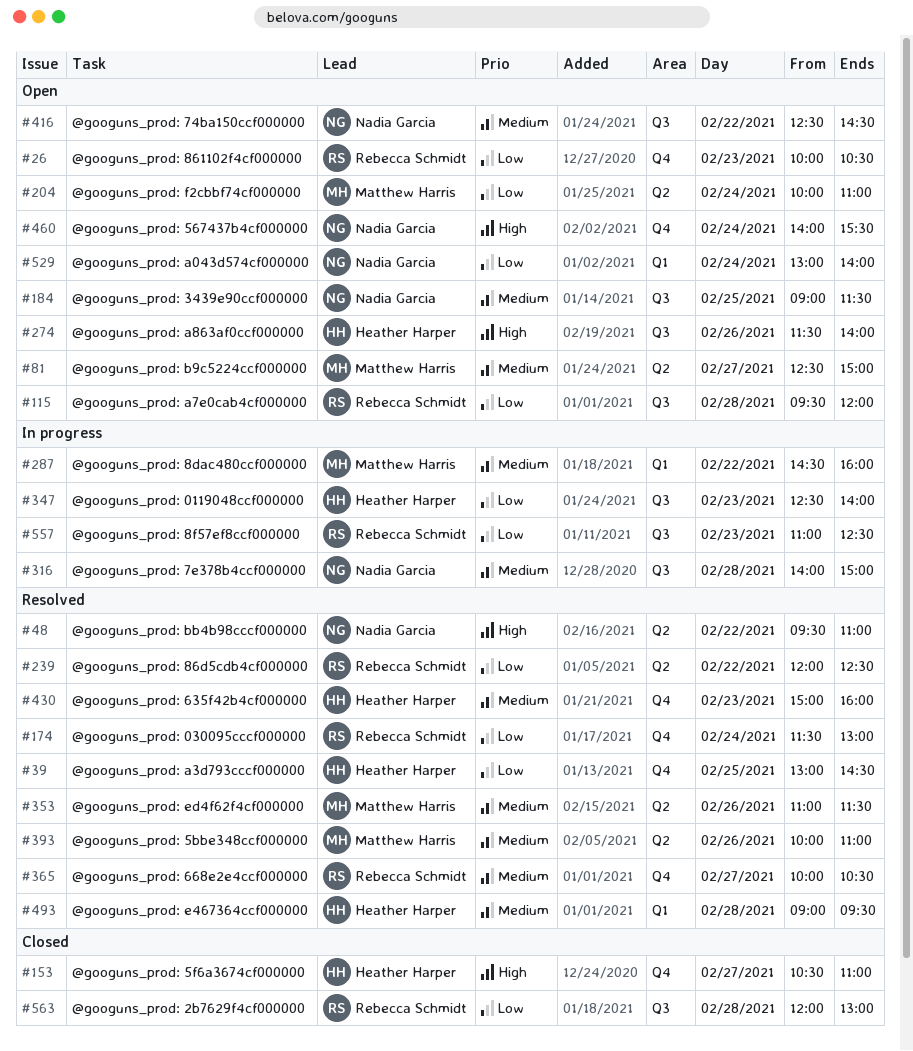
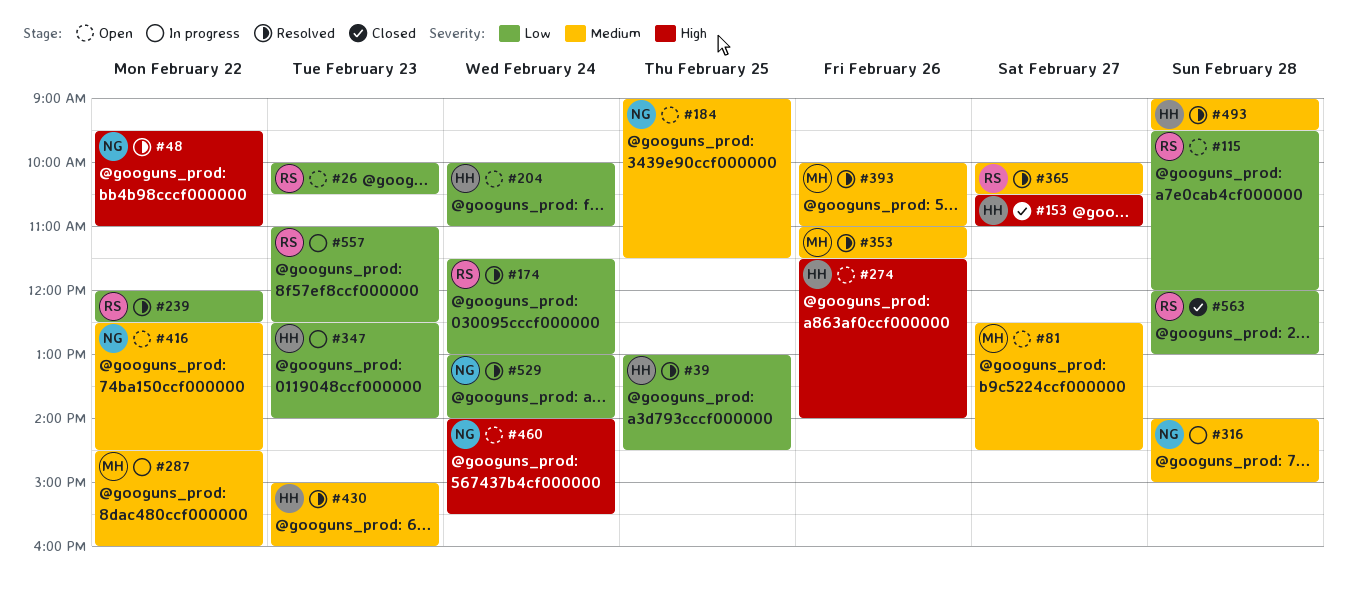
#81, ends: 15:00 -> 14:30
#204, owner: Matthew Harris -> Heather Harper
#529, status: Open -> Resolved

